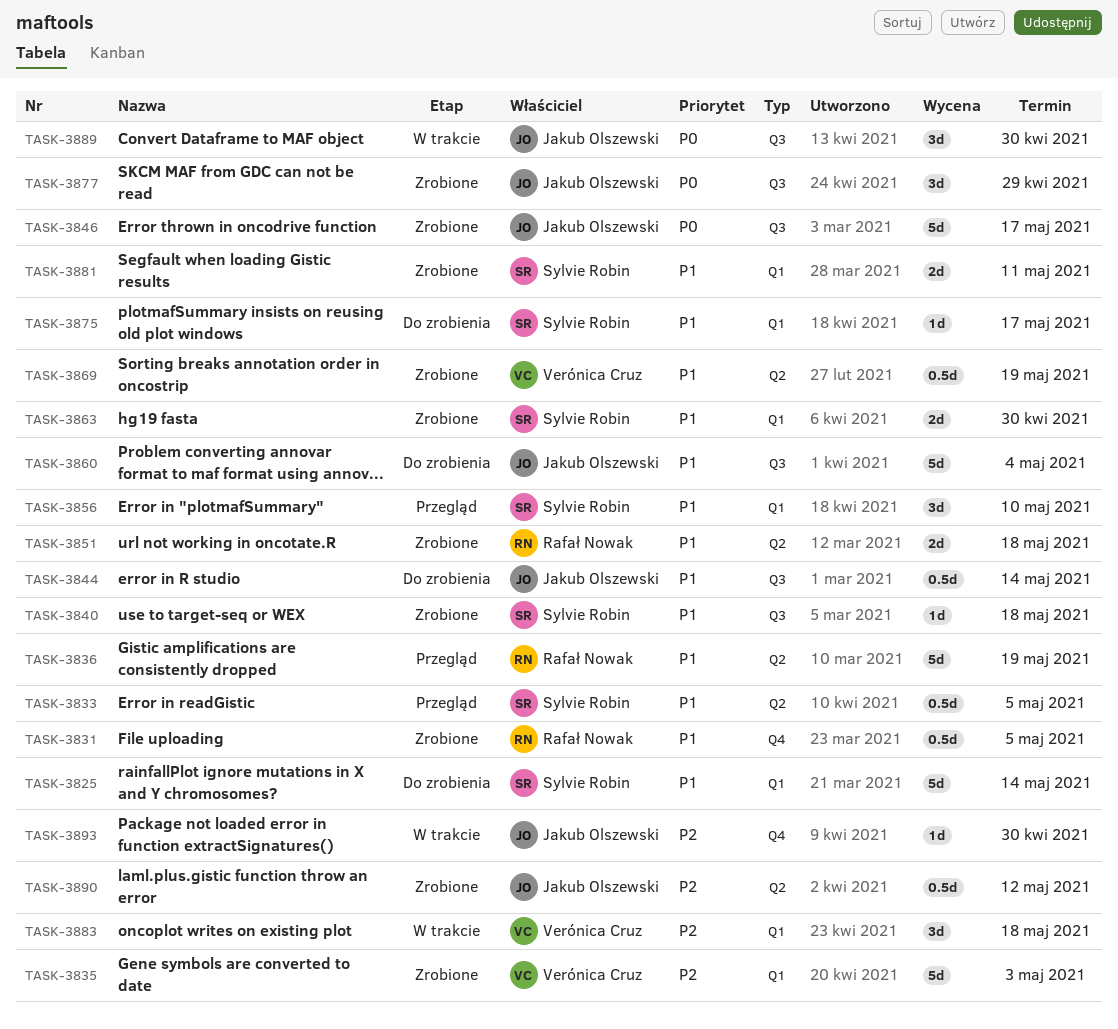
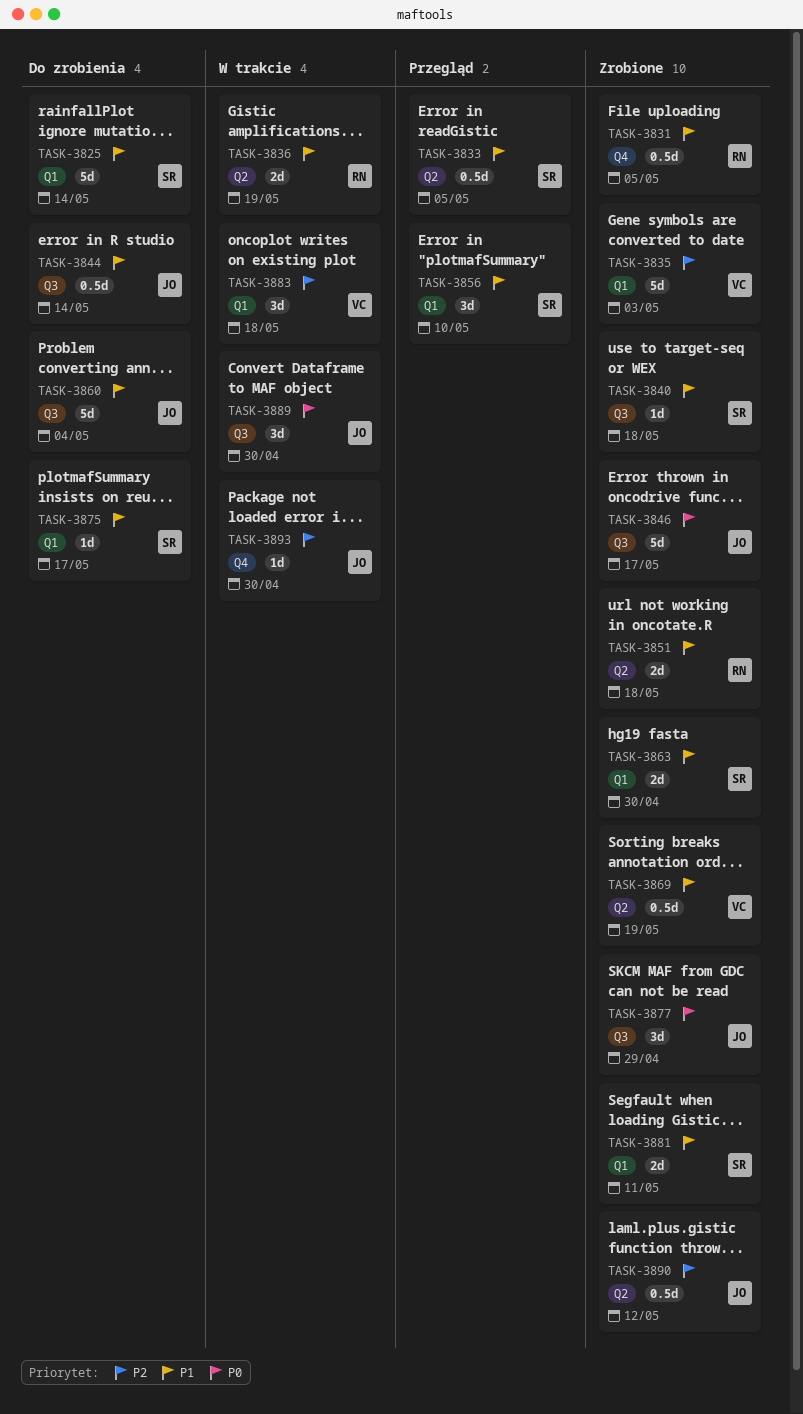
TASK-3836, status: Przegląd -> W trakcie
TASK-3836, estimate: 5d -> 2d

